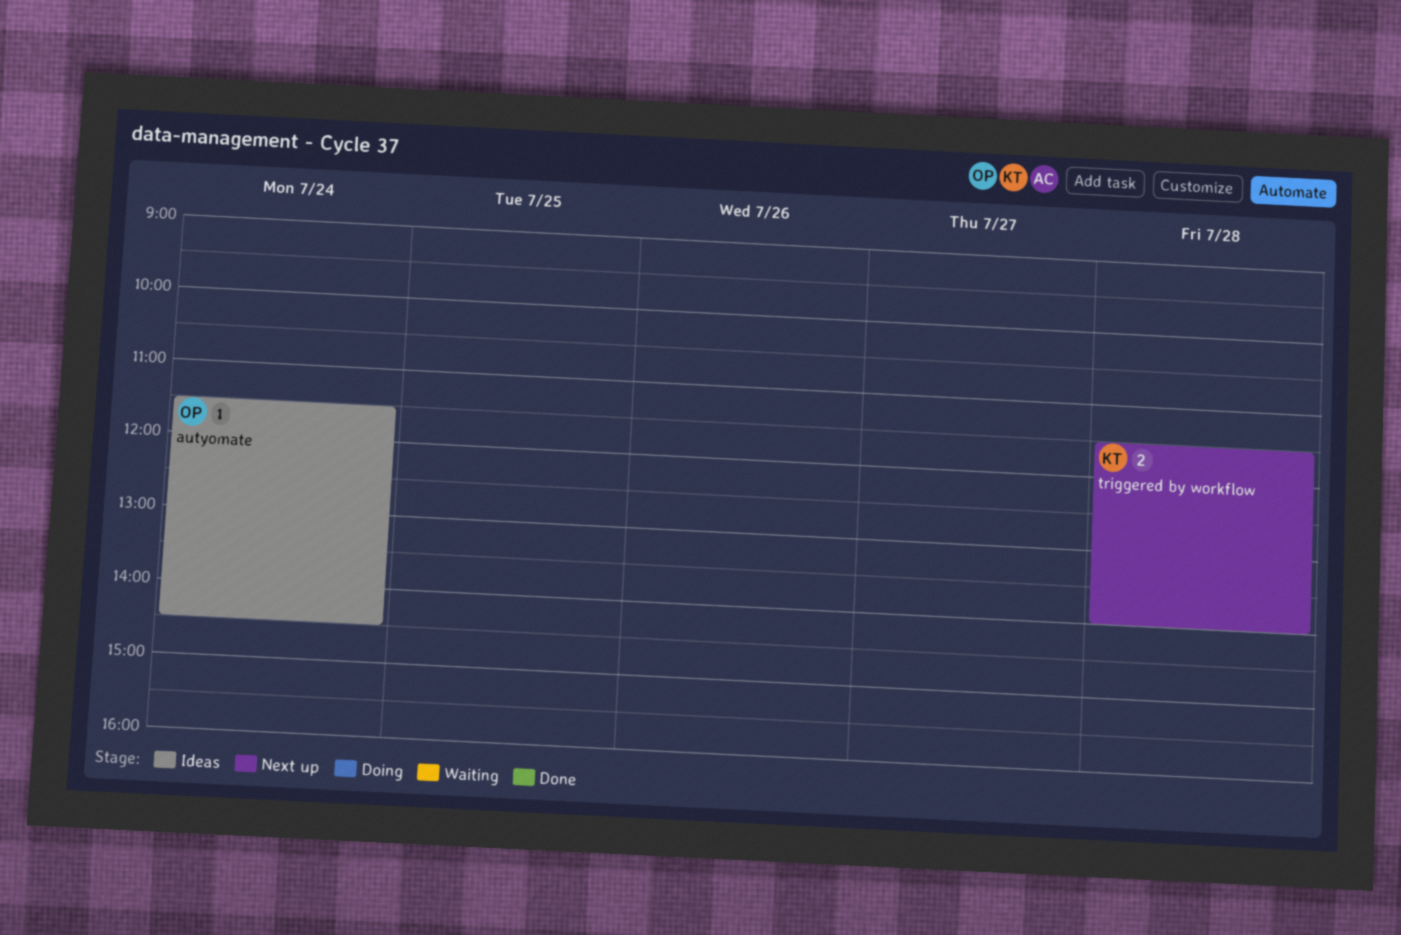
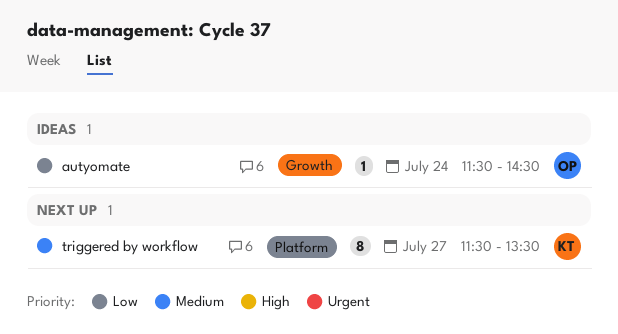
triggered by workflow, estimate: 2 -> 8
triggered by workflow, day: Jul 28 -> Jul 27
triggered by workflow, ends: 14:00 -> 13:30

